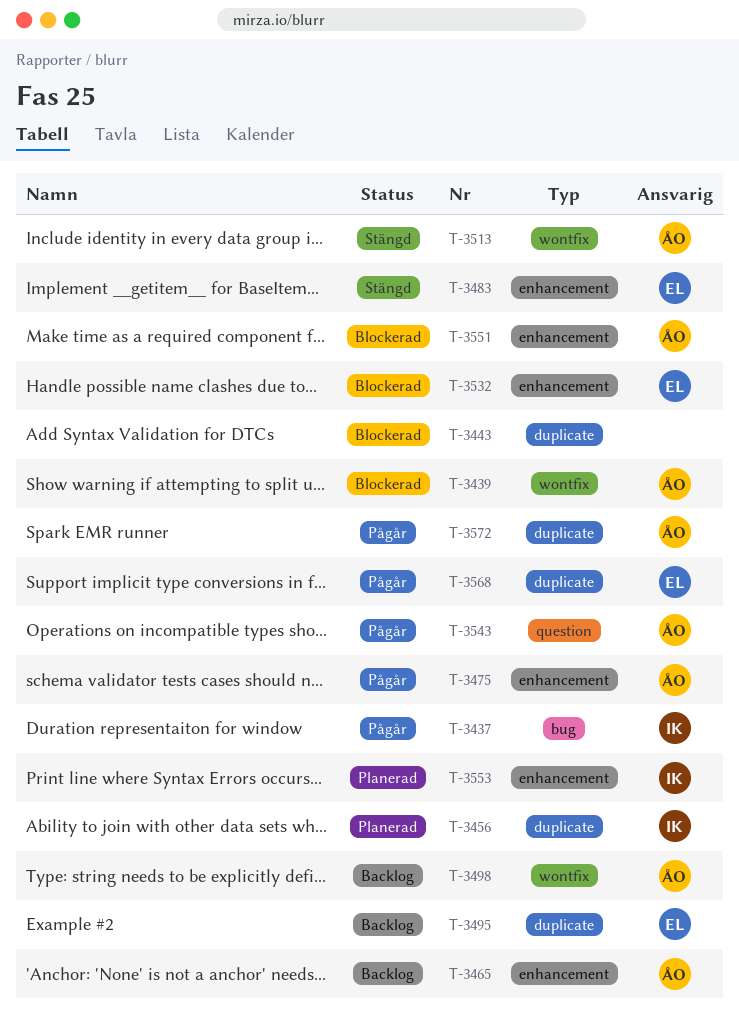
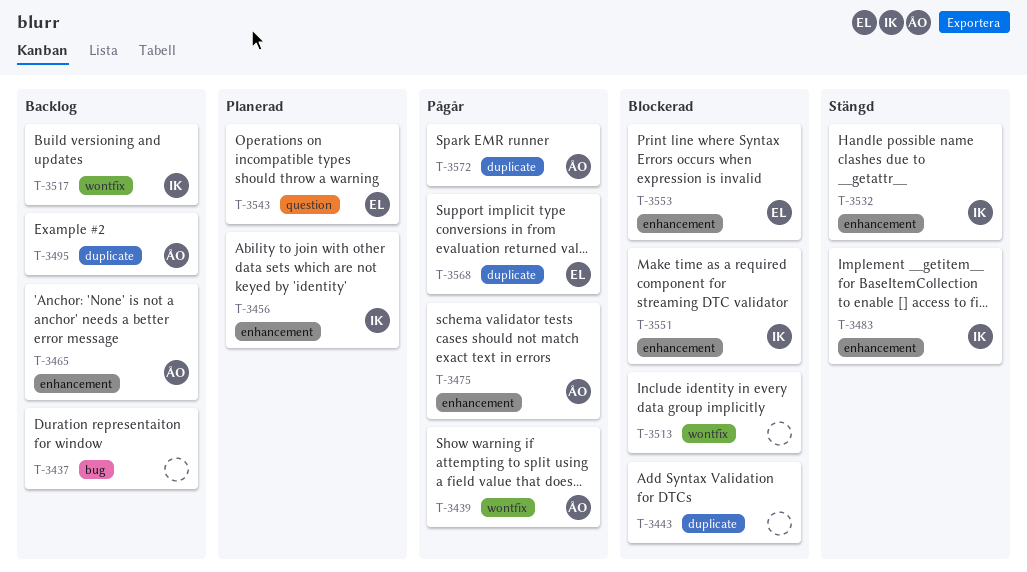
T-3437, status: Pågår -> Backlog
T-3437, owner: IK -> none
T-3439, status: Blockerad -> Pågår
T-3456, label: duplicate -> enhancement
T-3483, owner: EL -> IK
T-3495, owner: EL -> ÅO
T-3498: present -> none
T-3513, status: Stängd -> Blockerad
T-3513, owner: ÅO -> none
T-3517: none -> present
T-3532, status: Blockerad -> Stängd
T-3532, owner: EL -> IK
T-3543, status: Pågår -> Planerad
T-3543, owner: ÅO -> EL
T-3551, owner: ÅO -> IK
T-3553, status: Planerad -> Blockerad
T-3553, owner: IK -> EL

